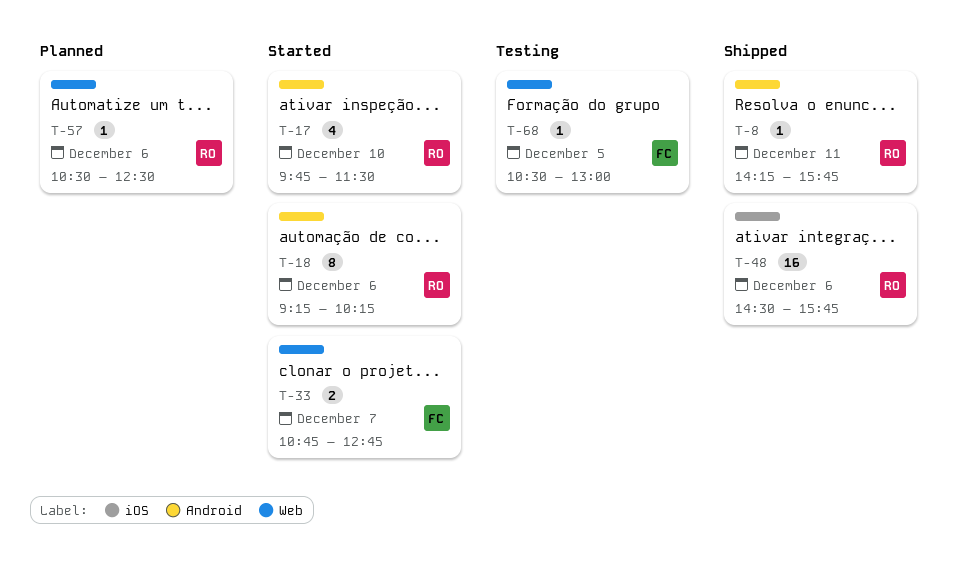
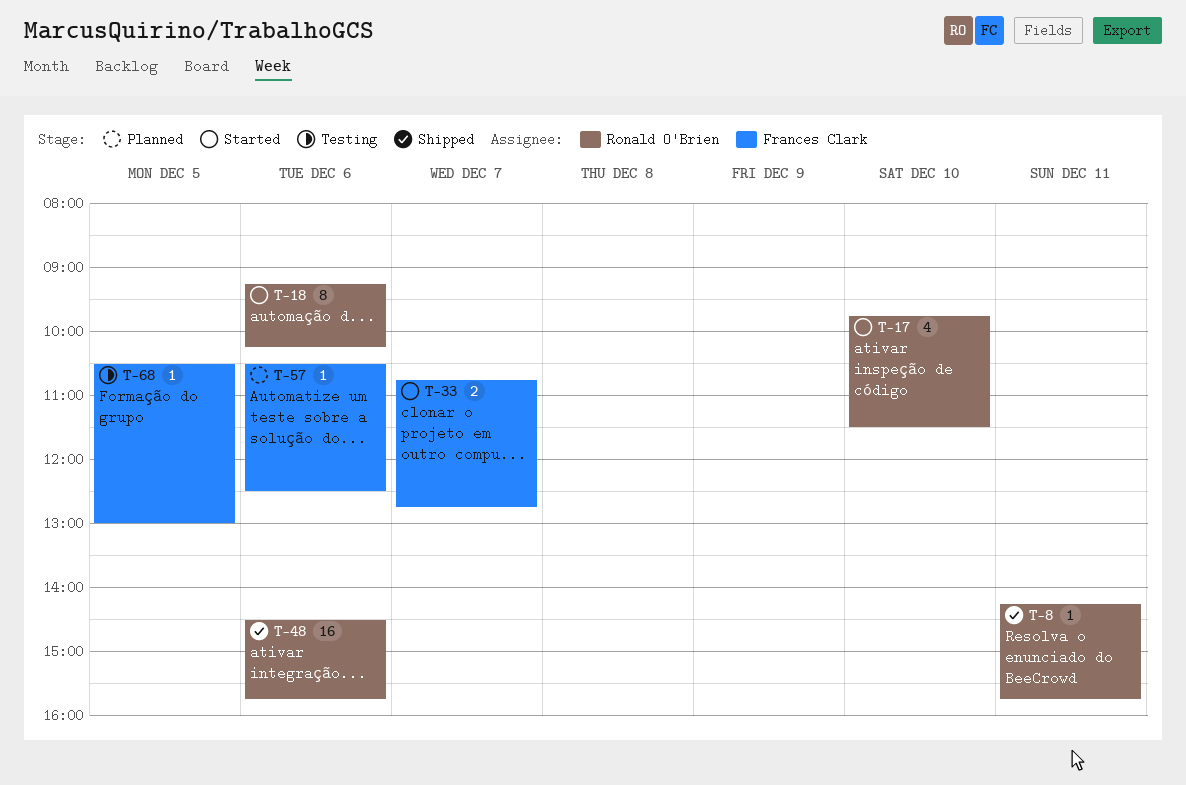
T-57, owner: Ronald O'Brien -> Frances Clark

